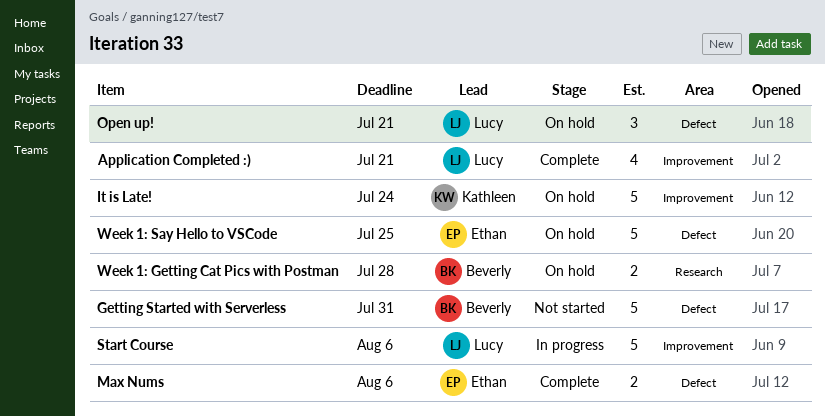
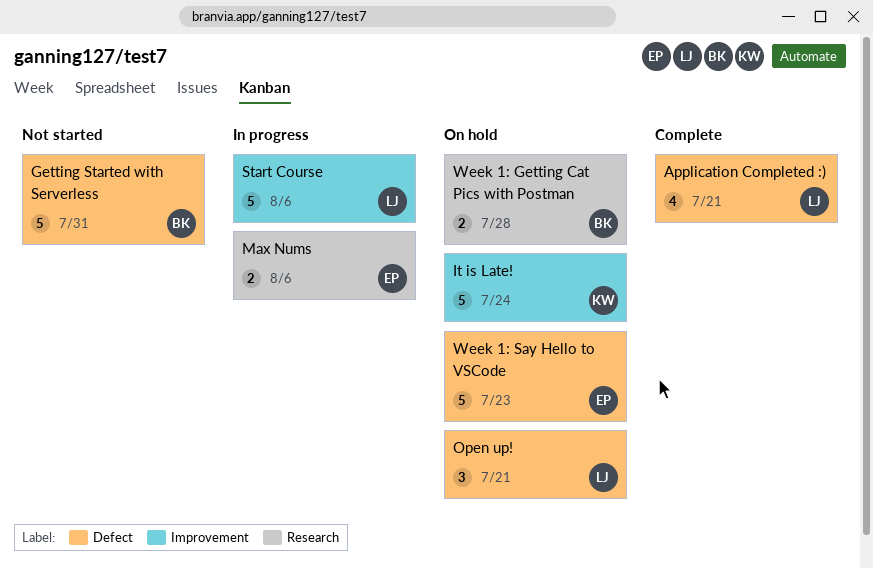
Application Completed :), label: Improvement -> Defect
Max Nums, status: Complete -> In progress
Max Nums, label: Defect -> Research
Week 1: Say Hello to VSCode, due: Jul 25 -> Jul 23

